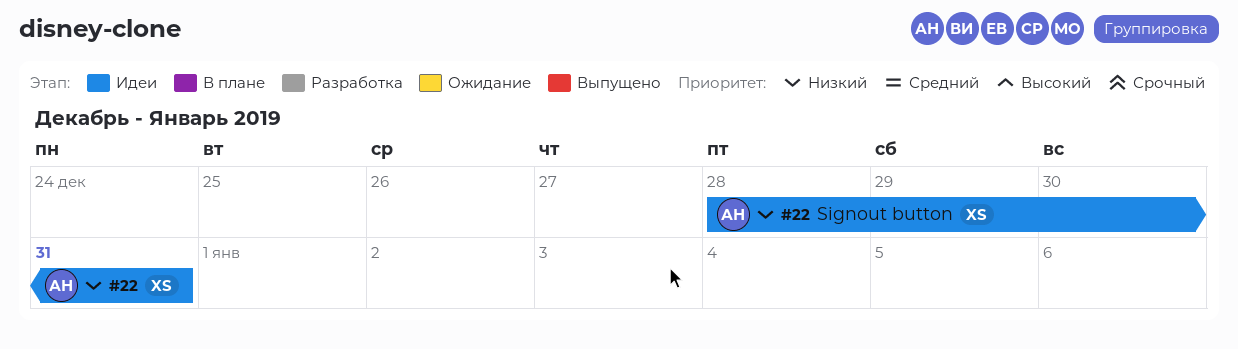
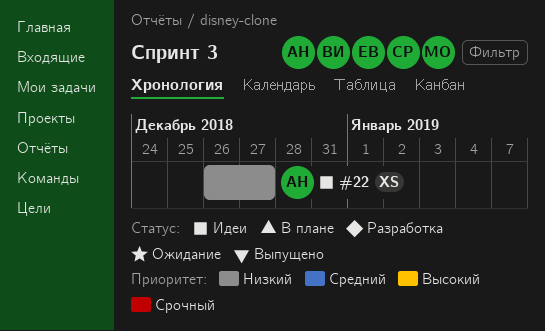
#22, start: Dec 28 -> Dec 26
#22, due: Dec 31 -> Dec 27

